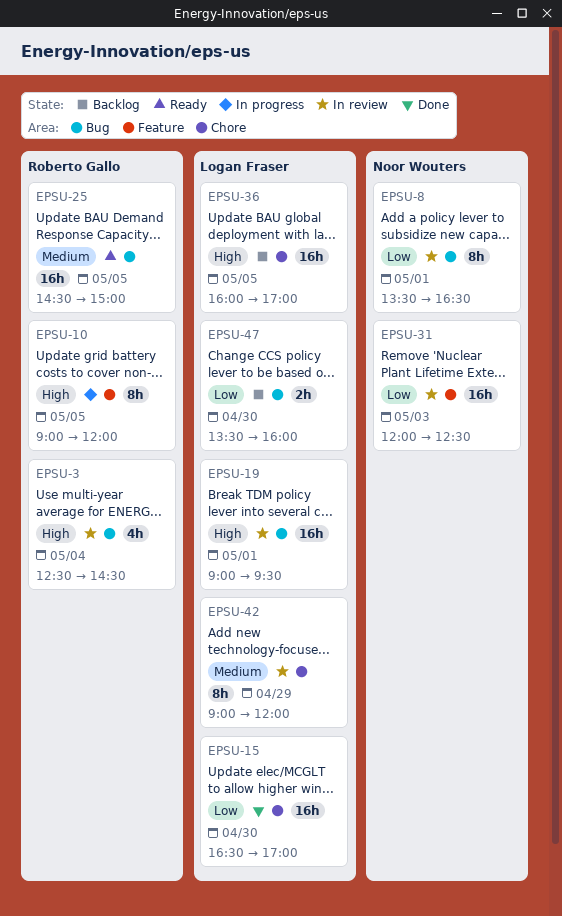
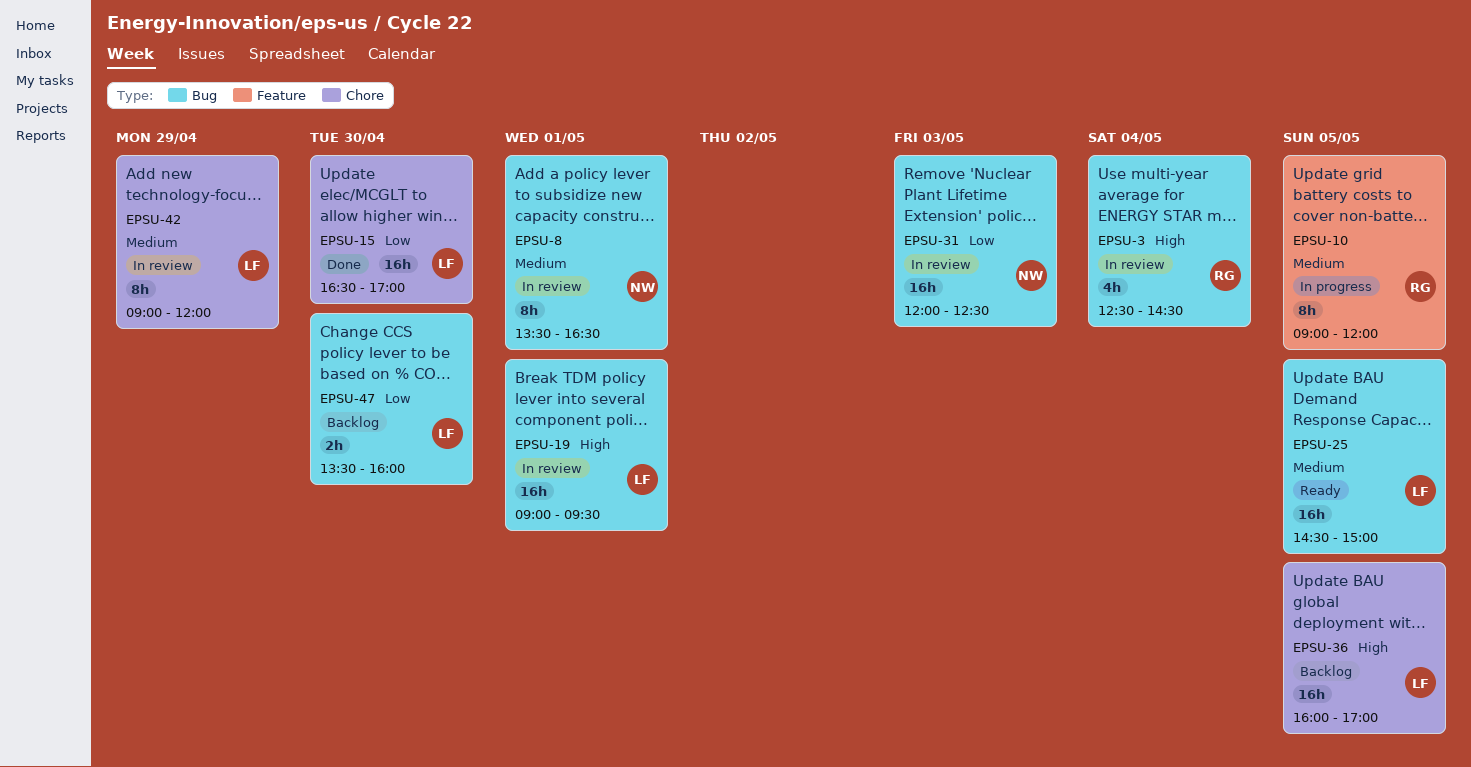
EPSU-8, priority: Low -> Medium
EPSU-10, priority: High -> Medium
EPSU-25, owner: Roberto Gallo -> Logan Fraser
EPSU-31, label: Feature -> Bug

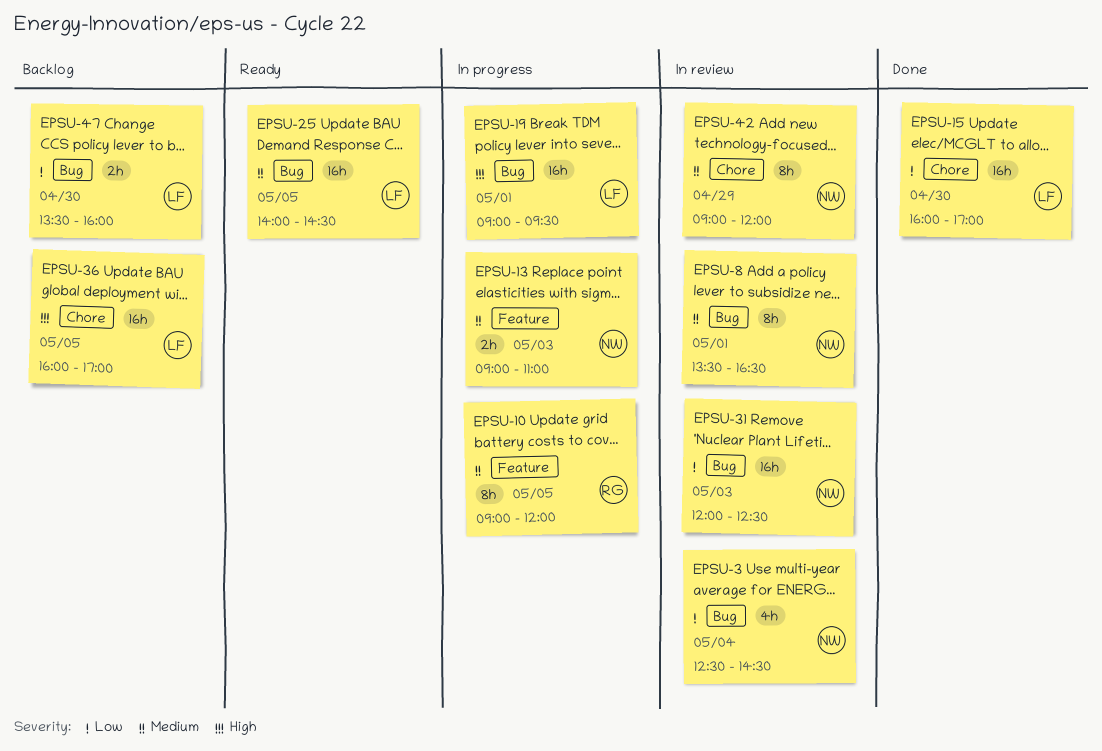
EPSU-3, owner: RG -> NW
EPSU-3, priority: High -> Low
EPSU-13: none -> present
EPSU-15, begins: 16:30 -> 16:00
EPSU-19, status: In review -> In progress
EPSU-25, begins: 14:30 -> 14:00
EPSU-25, ends: 15:00 -> 14:30
EPSU-42, owner: LF -> NW

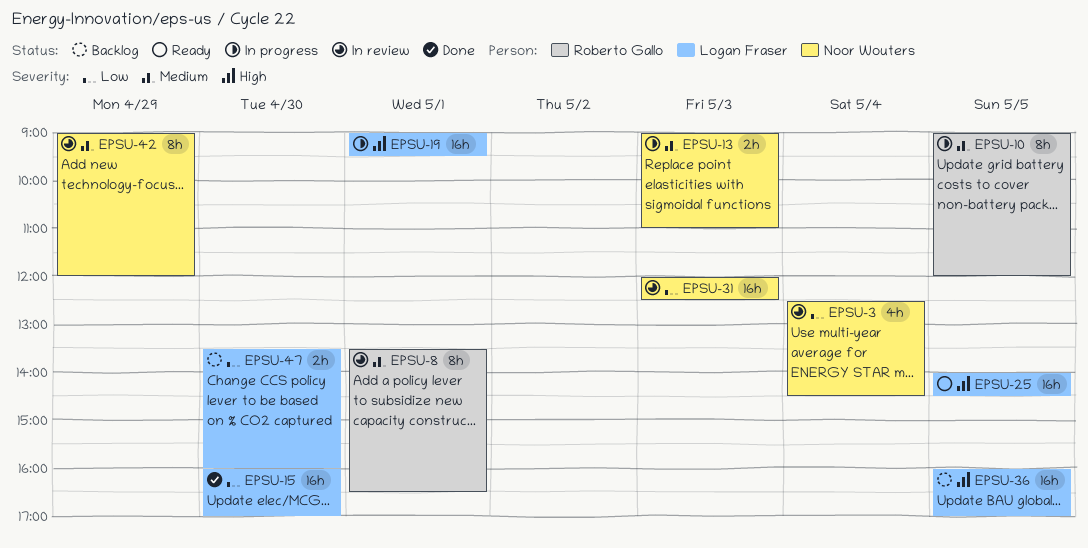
EPSU-8, owner: Noor Wouters -> Roberto Gallo
EPSU-25, priority: Medium -> High

